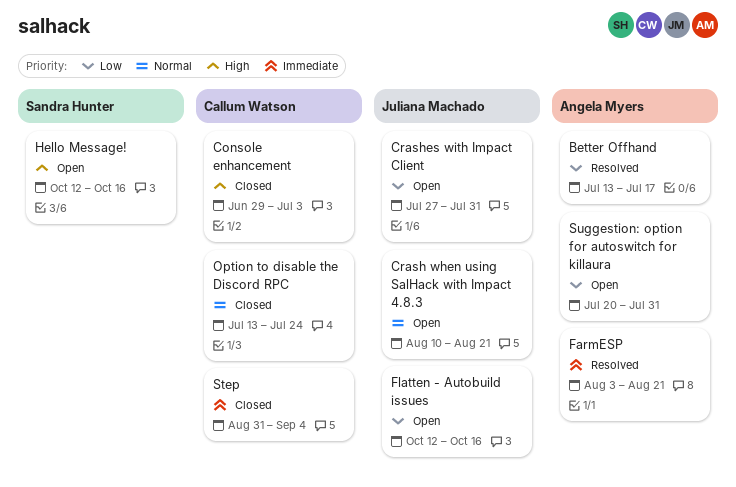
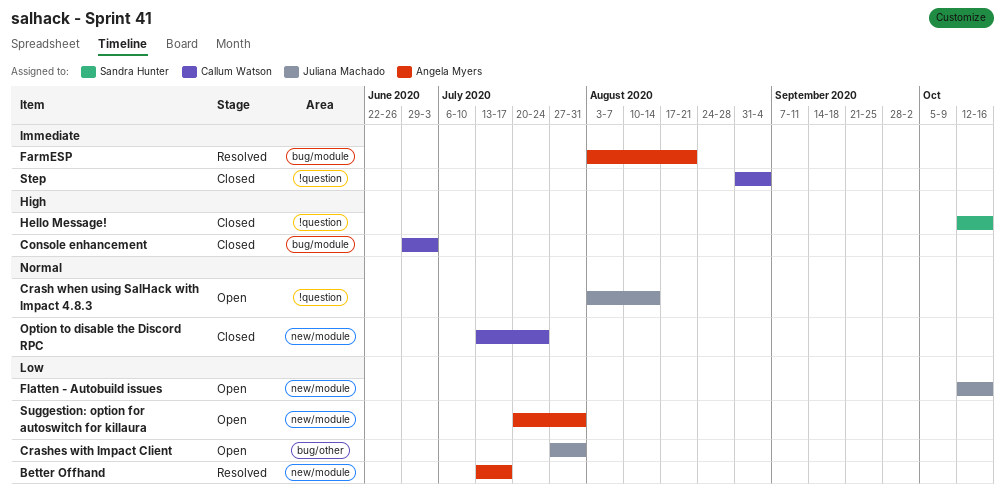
Crash when using SalHack with Impact 4.8.3, start: Aug 10 -> Aug 3
Crash when using SalHack with Impact 4.8.3, due: Aug 21 -> Aug 14
Hello Message!, status: Open -> Closed

